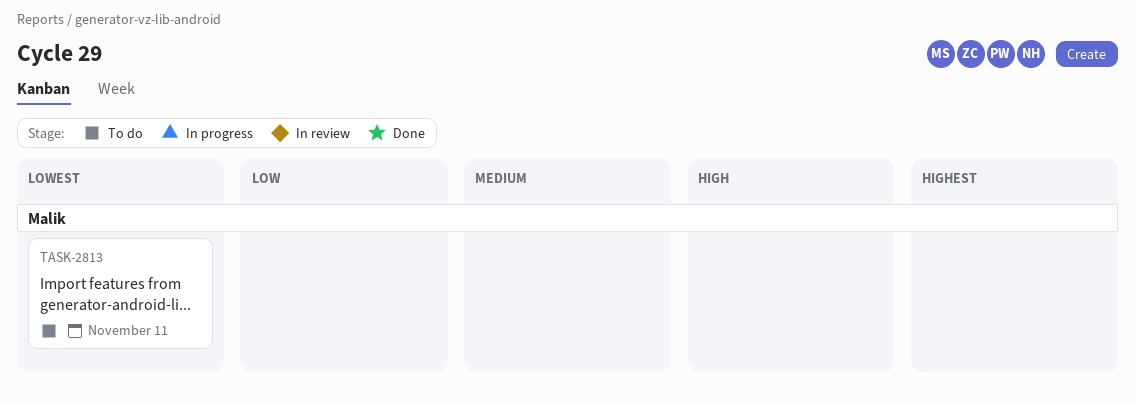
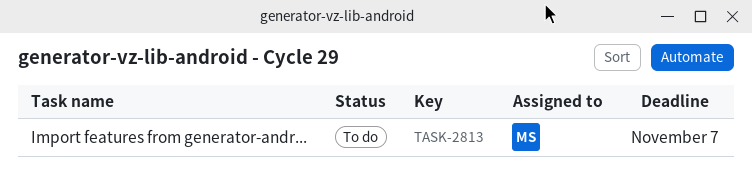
TASK-2813, due: Nov 11 -> Nov 7

